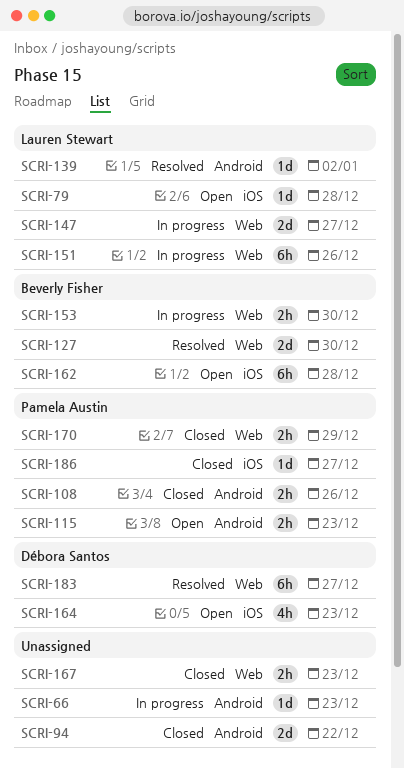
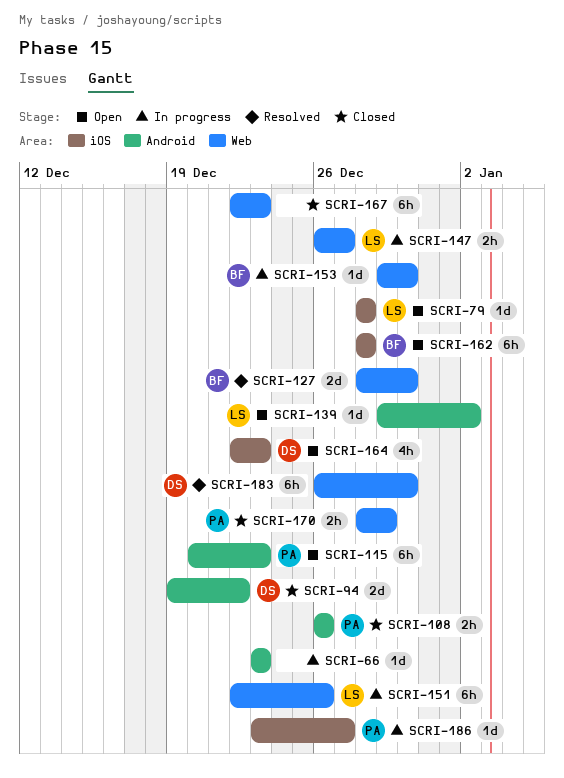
SCRI-94, owner: none -> Débora Santos
SCRI-115, estimate: 2h -> 6h
SCRI-139, status: Resolved -> Open
SCRI-147, estimate: 2d -> 2h
SCRI-153, estimate: 2h -> 1d
SCRI-167, estimate: 2h -> 6h
SCRI-183, due: Dec 27 -> Dec 30
SCRI-186, status: Closed -> In progress

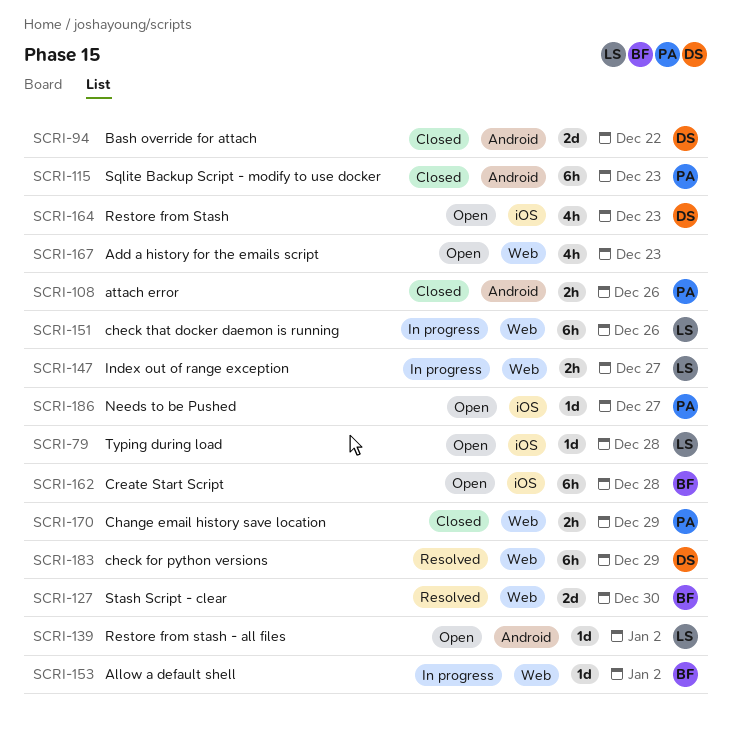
SCRI-66: present -> none
SCRI-115, status: Open -> Closed
SCRI-153, due: Dec 30 -> Jan 2
SCRI-167, status: Closed -> Open
SCRI-167, estimate: 6h -> 4h
SCRI-183, due: Dec 30 -> Dec 29
SCRI-186, status: In progress -> Open

